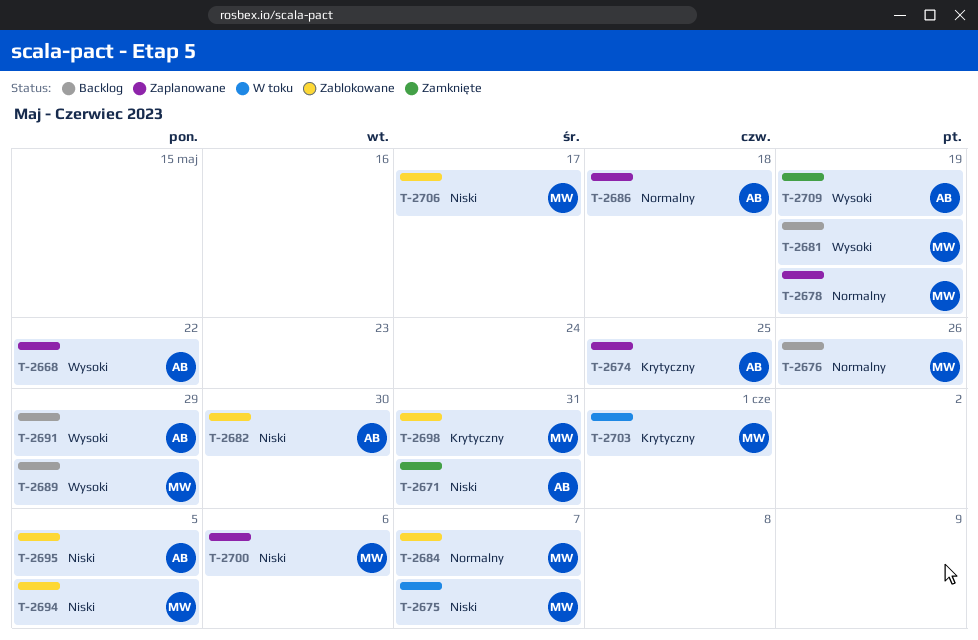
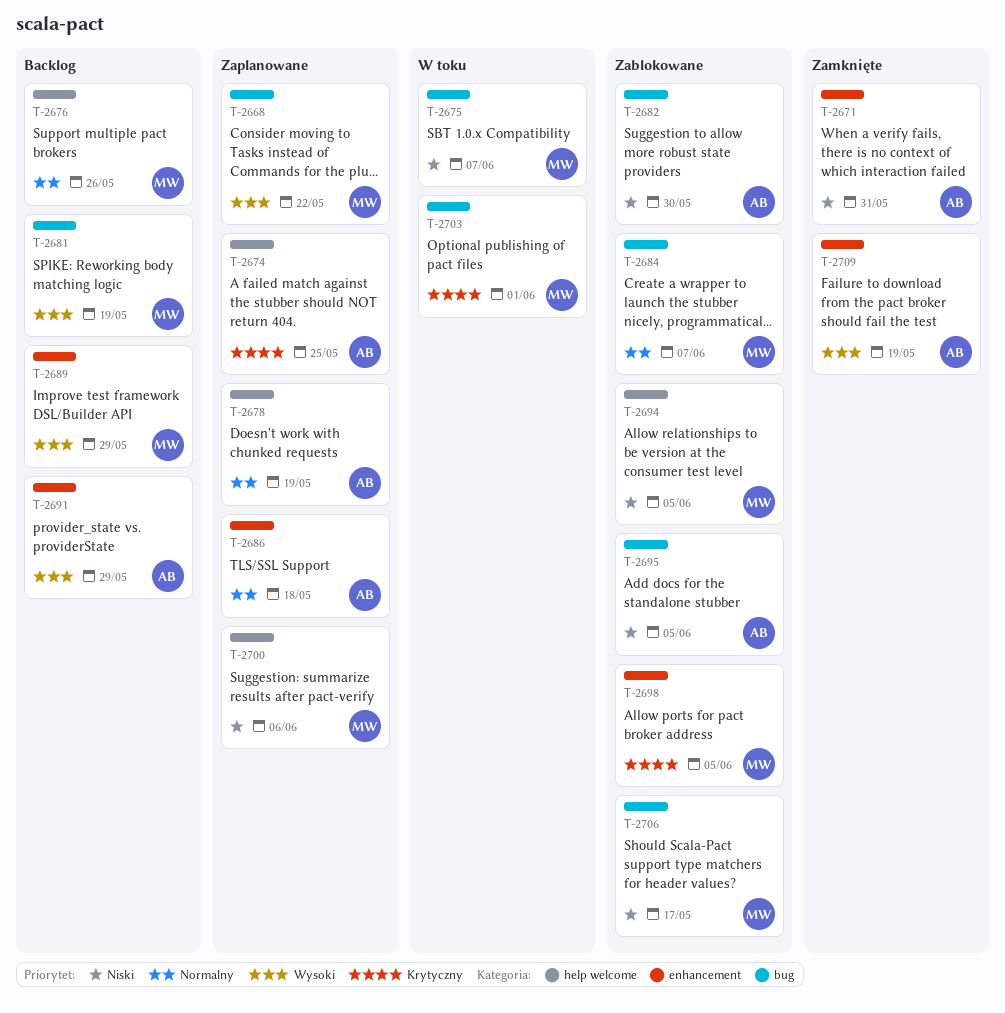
T-2668, owner: AB -> MW
T-2678, owner: MW -> AB
T-2698, due: May 31 -> Jun 5

